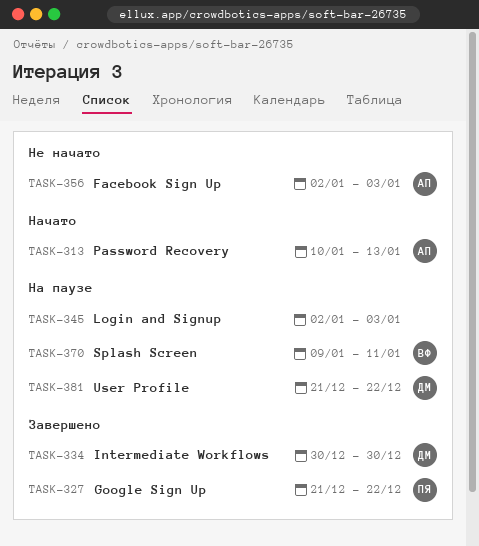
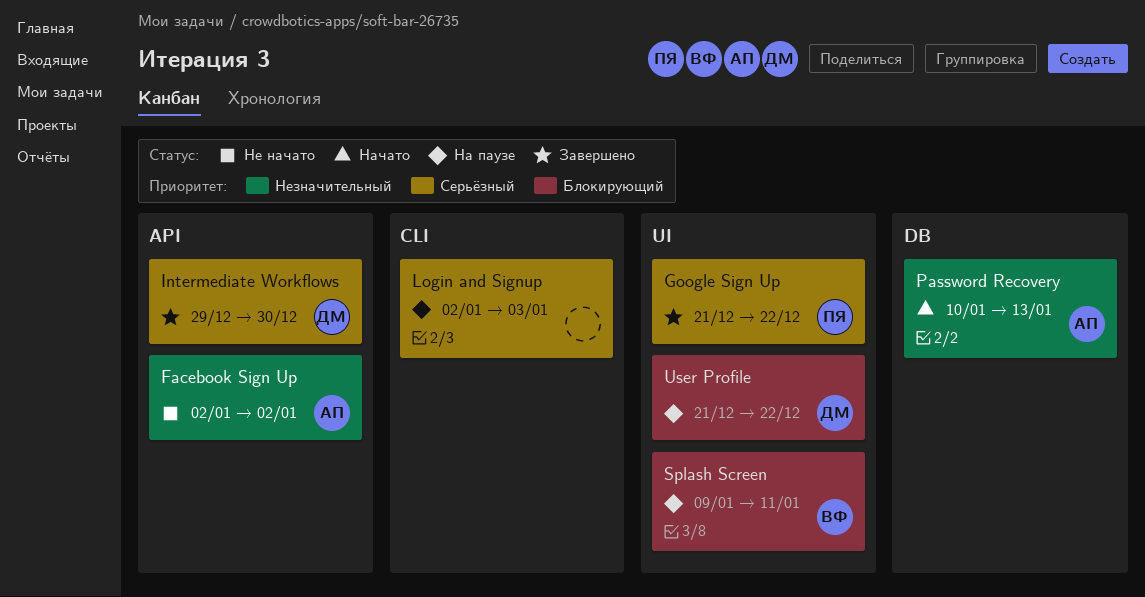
Facebook Sign Up, due: Jan 3 -> Jan 2
Intermediate Workflows, start: Dec 30 -> Dec 29

